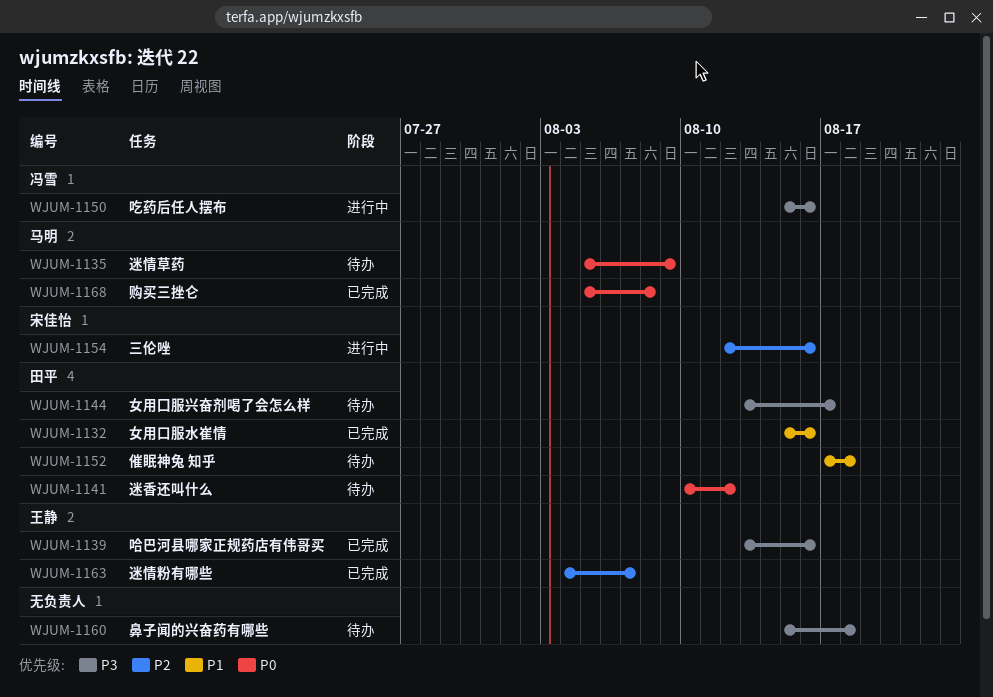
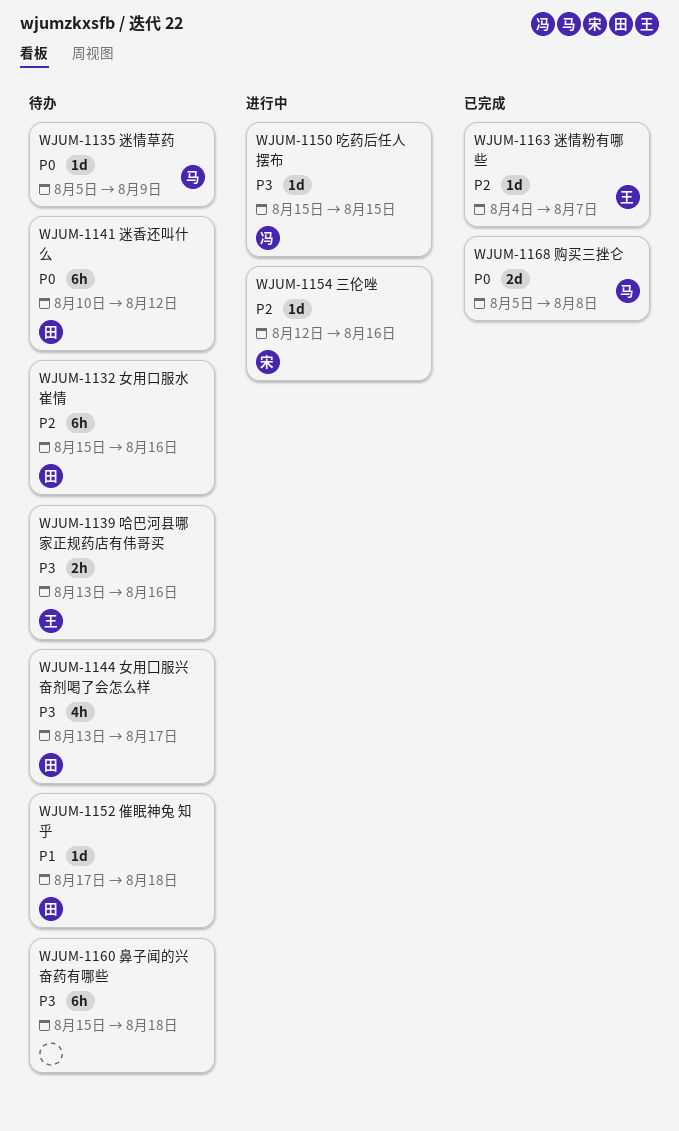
WJUM-1132, status: 已完成 -> 待办
WJUM-1132, priority: P1 -> P2
WJUM-1139, status: 已完成 -> 待办
WJUM-1150, due: Aug 16 -> Aug 15

